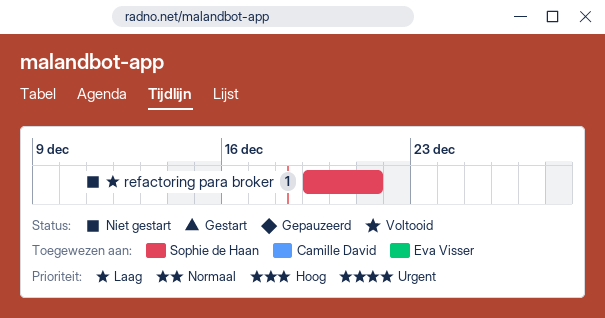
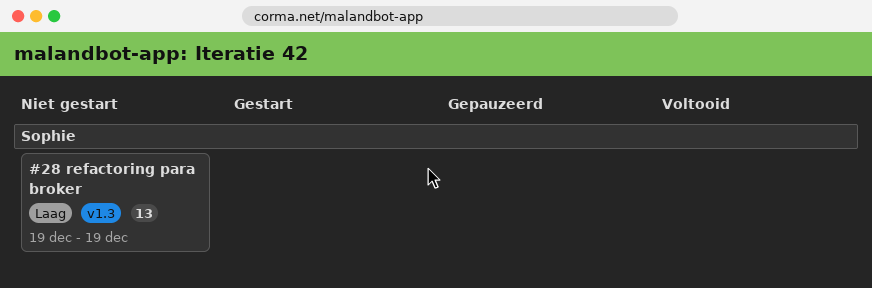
refactoring para broker, estimate: 1 -> 13
refactoring para broker, due: Dec 21 -> Dec 19

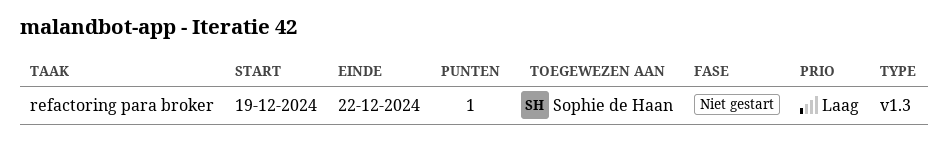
refactoring para broker, estimate: 13 -> 1
refactoring para broker, due: Dec 19 -> Dec 22

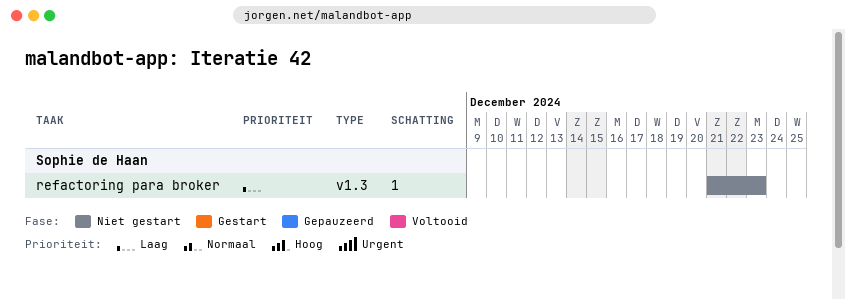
refactoring para broker, start: Dec 19 -> Dec 21
refactoring para broker, due: Dec 22 -> Dec 23

